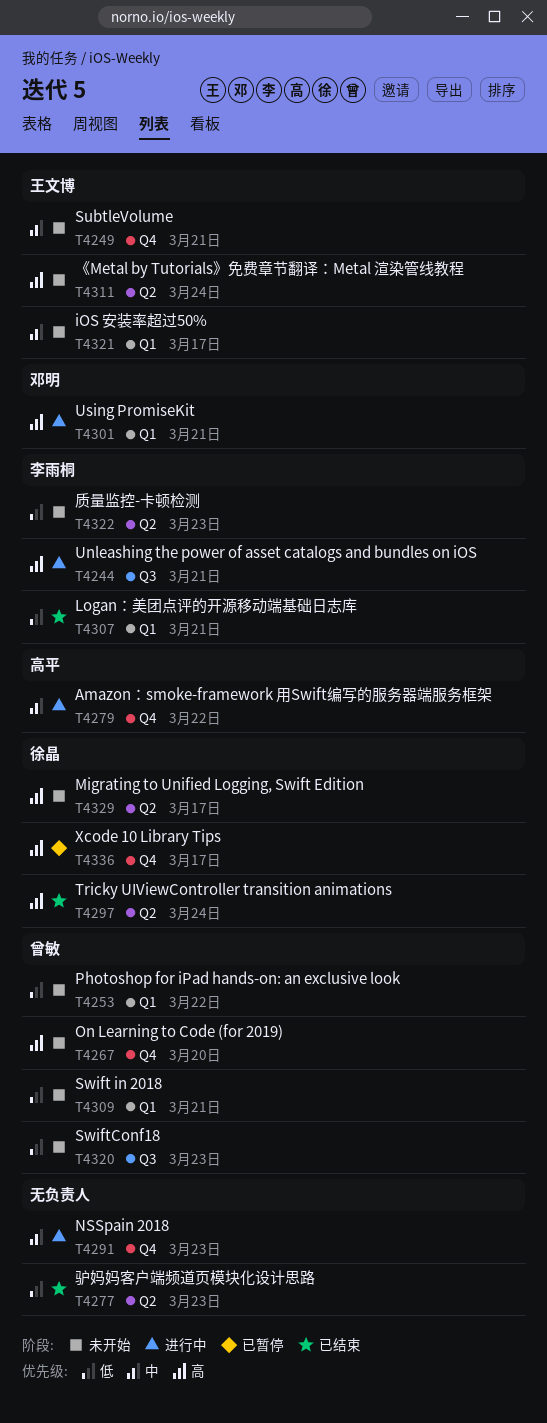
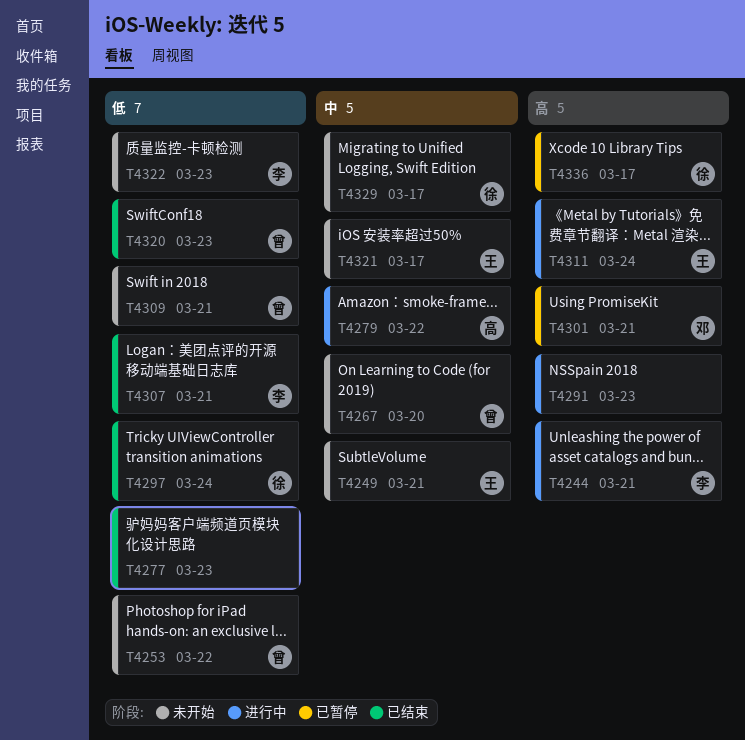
T4267, priority: 高 -> 中
T4291, priority: 中 -> 高
T4297, priority: 高 -> 低
T4301, status: 进行中 -> 已暂停
T4311, status: 未开始 -> 进行中
T4320, status: 未开始 -> 已结束
T4329, priority: 高 -> 中

